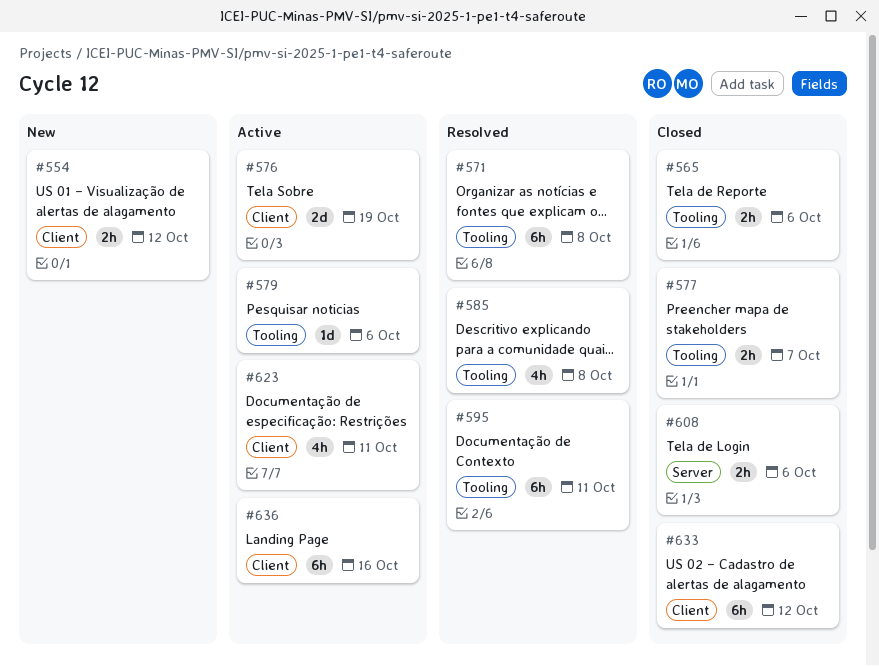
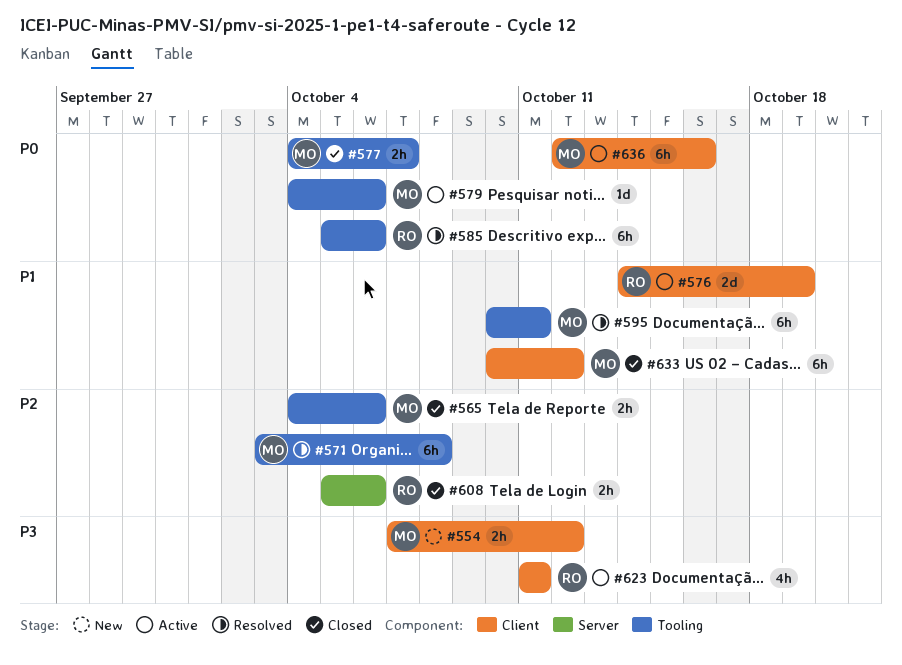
#585, estimate: 4h -> 6h
#585, due: Oct 8 -> Oct 6

